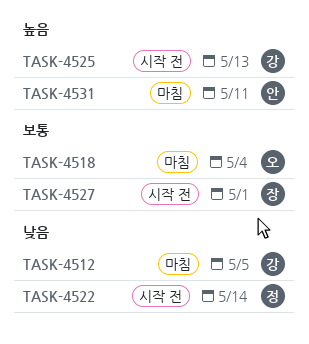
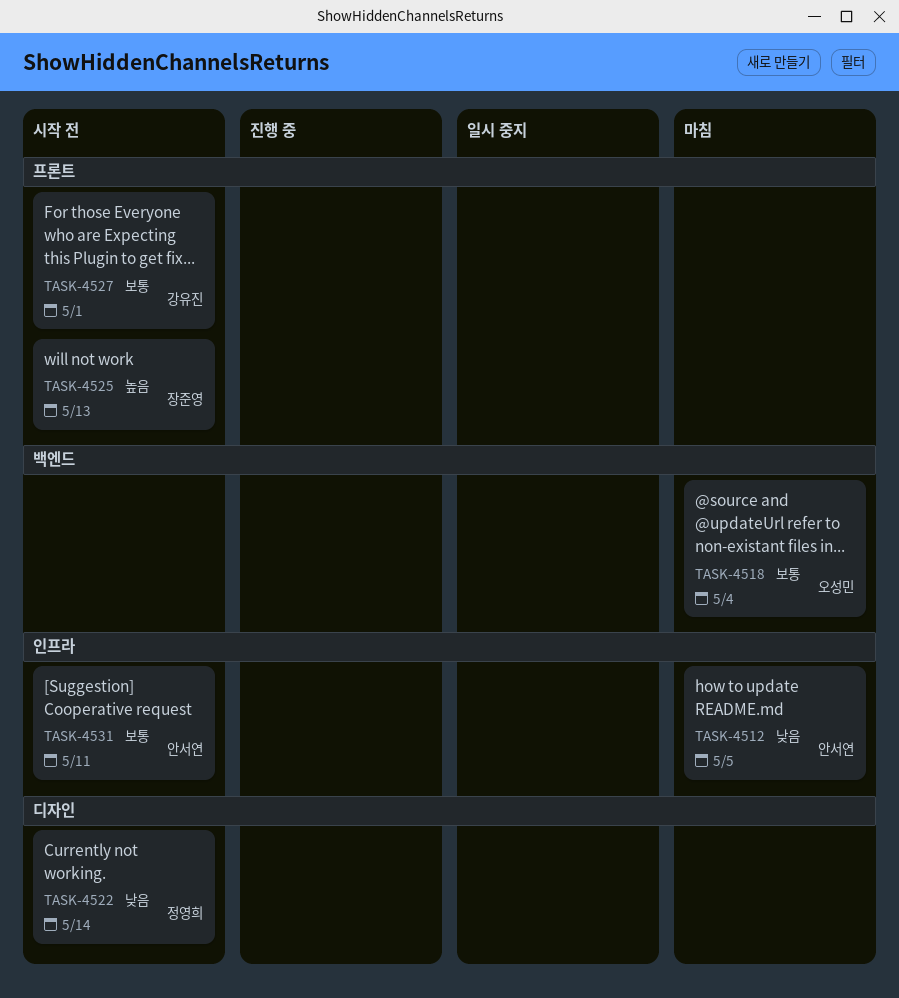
TASK-4512, owner: 강유진 -> 안서연
TASK-4525, owner: 강유진 -> 장준영
TASK-4527, owner: 장준영 -> 강유진
TASK-4531, status: 마침 -> 시작 전
TASK-4531, priority: 높음 -> 보통

